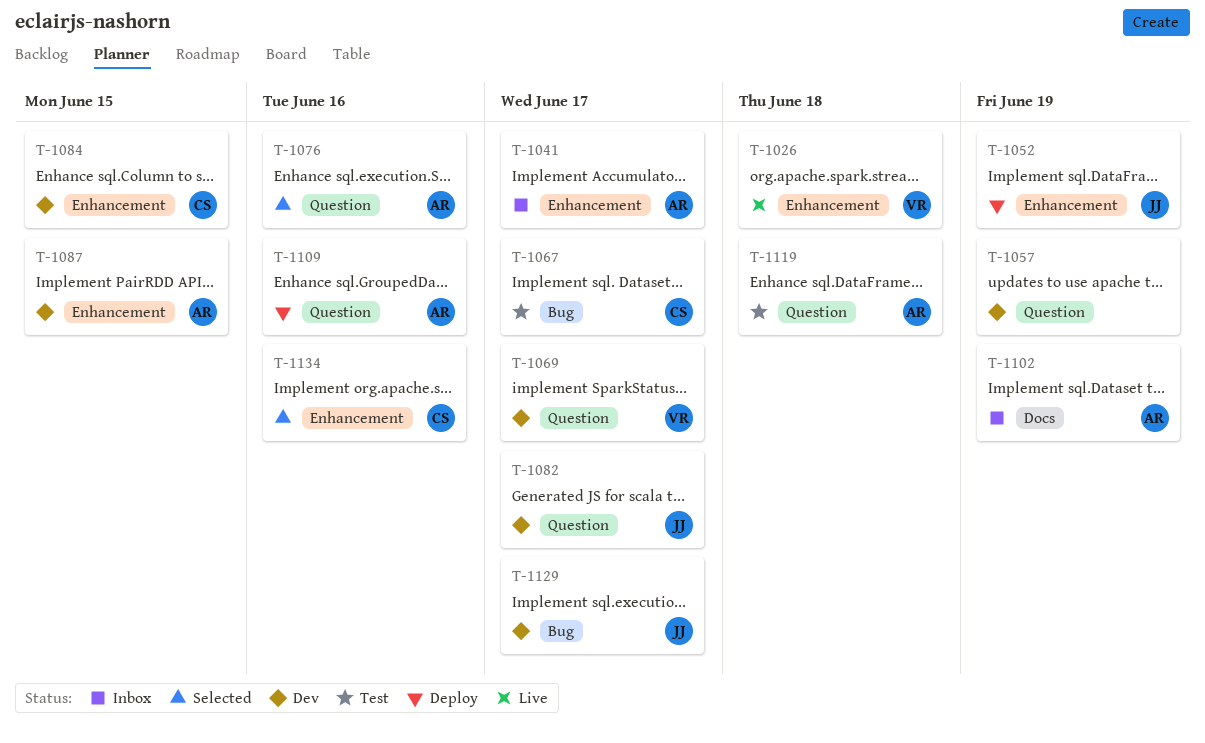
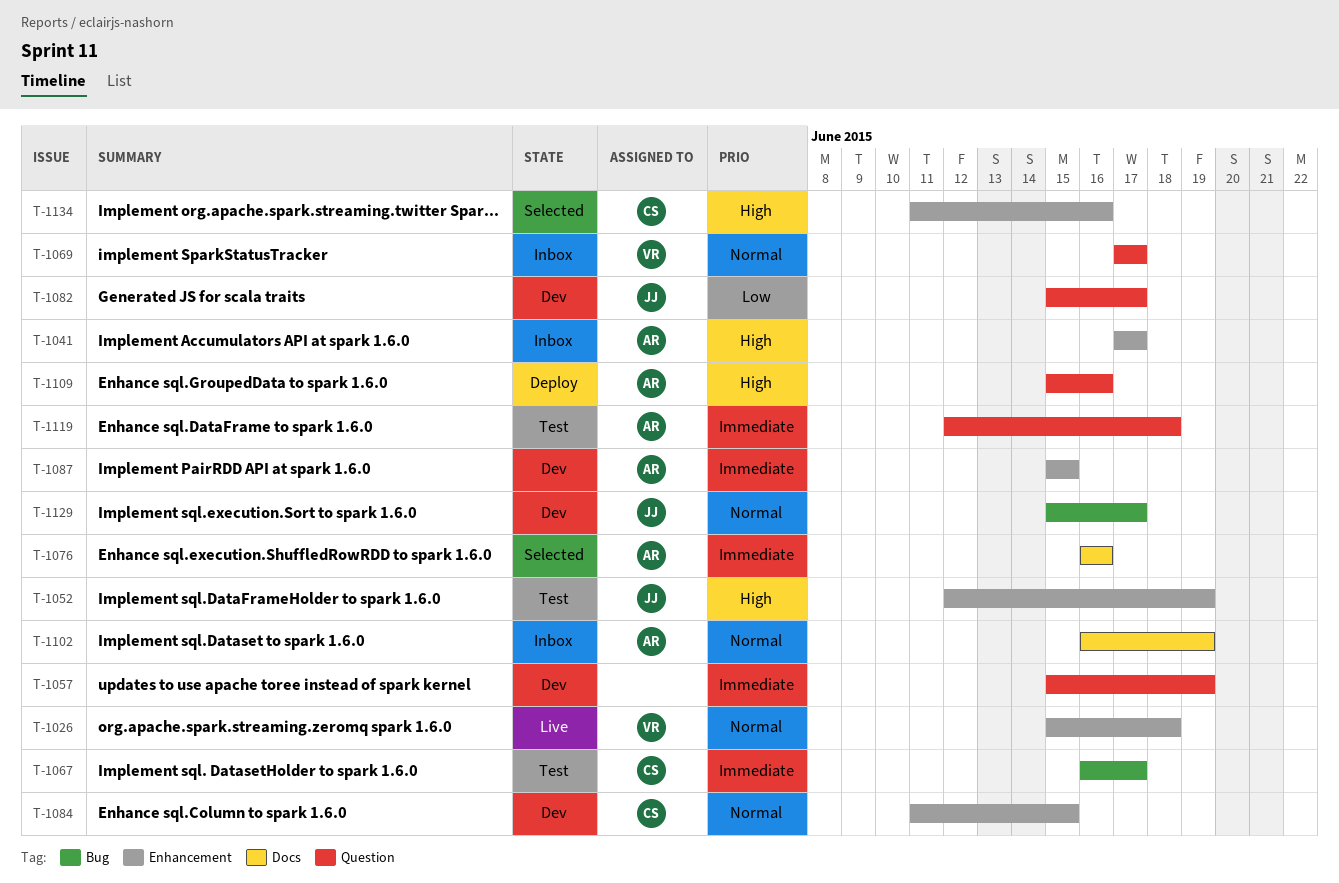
T-1052, status: Deploy -> Test
T-1069, status: Dev -> Inbox
T-1076, label: Question -> Docs

